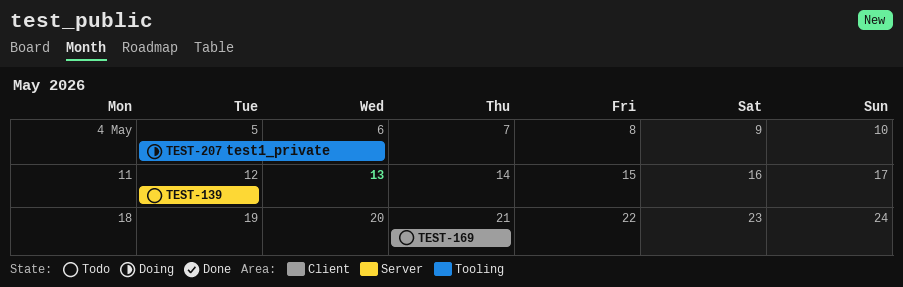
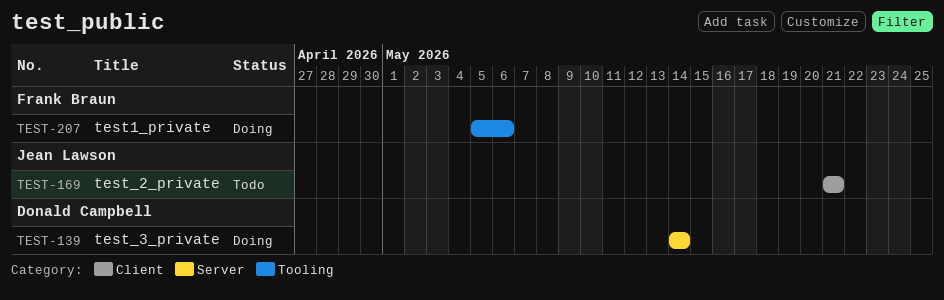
TEST-139, status: Todo -> Doing
TEST-139, start: May 12 -> May 14
TEST-139, due: May 12 -> May 14

